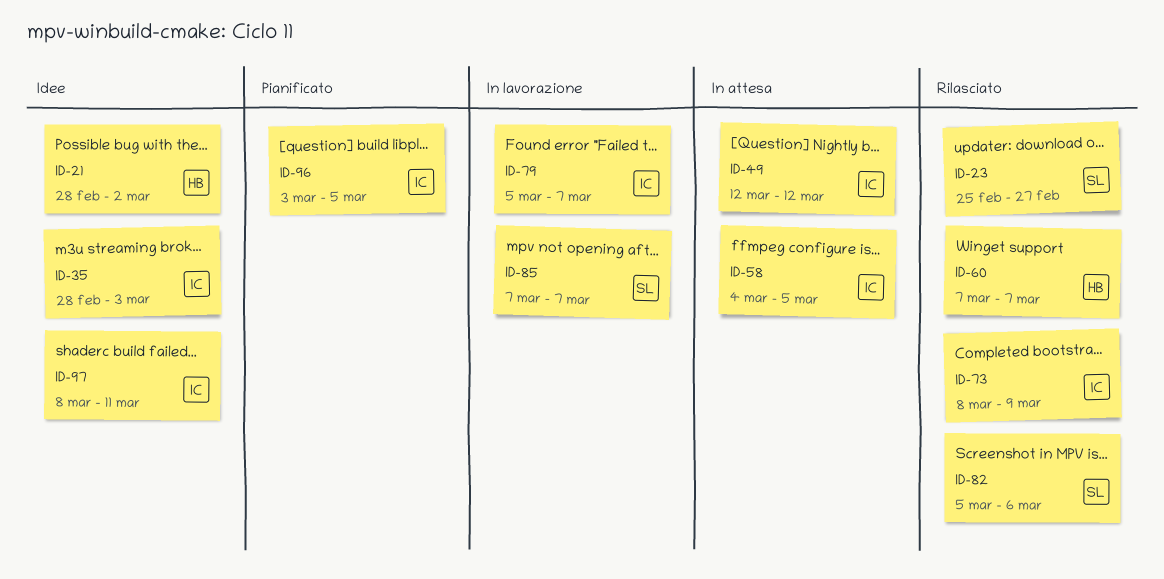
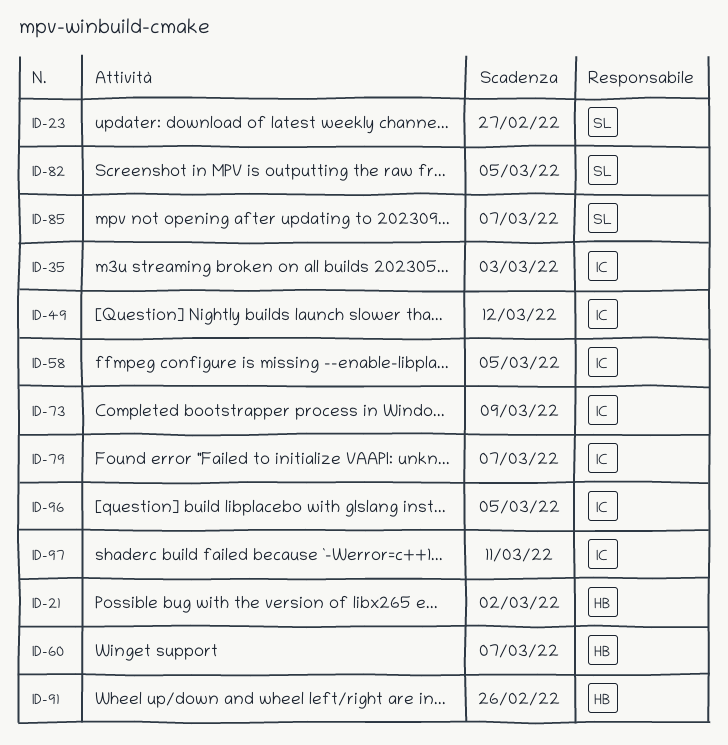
ID-82, due: Mar 6 -> Mar 5
ID-91: none -> present

